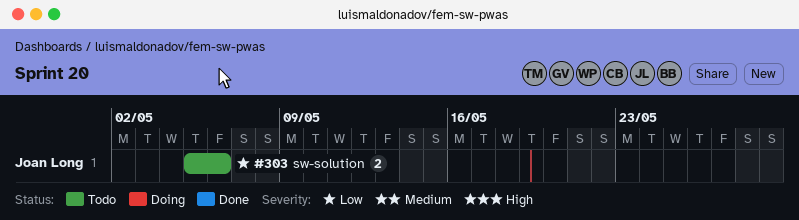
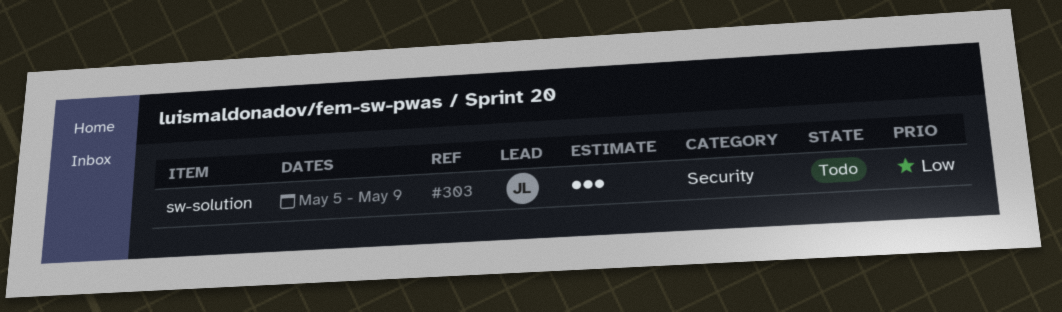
#303, estimate: 2 -> 3
#303, due: May 6 -> May 9

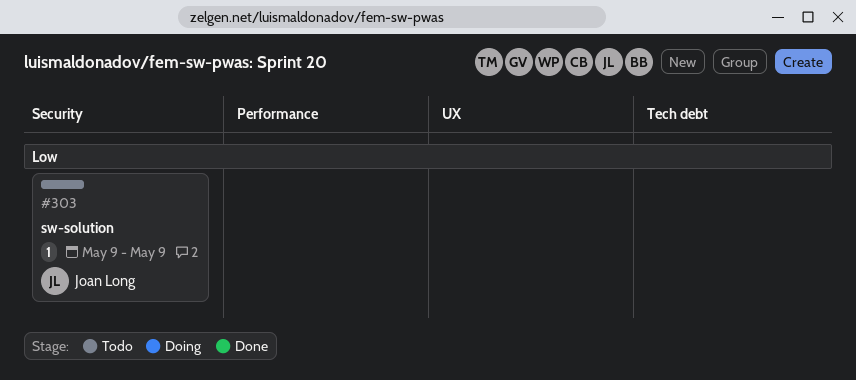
#303, estimate: 3 -> 1
#303, start: May 5 -> May 9

